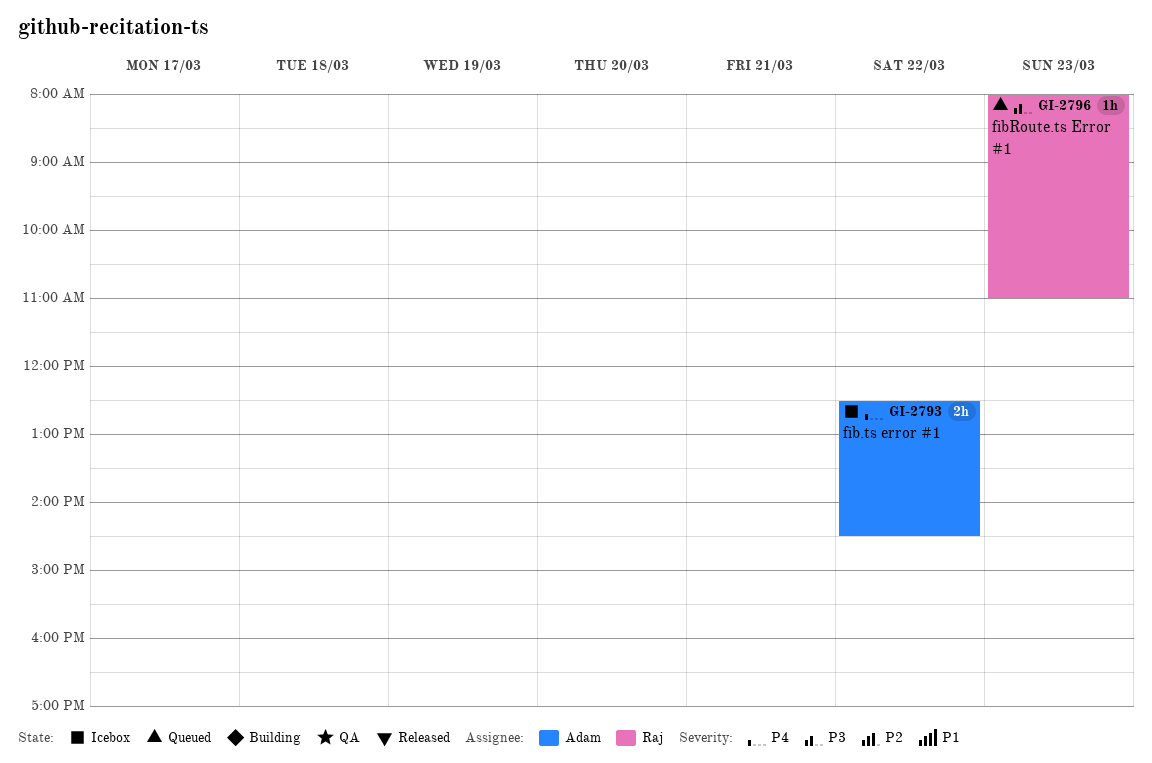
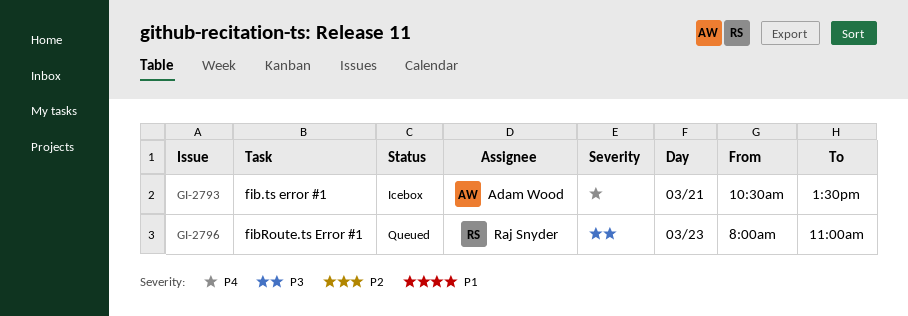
GI-2793, day: Mar 22 -> Mar 21
GI-2793, begins: 12:30 -> 10:30
GI-2793, ends: 14:30 -> 13:30

